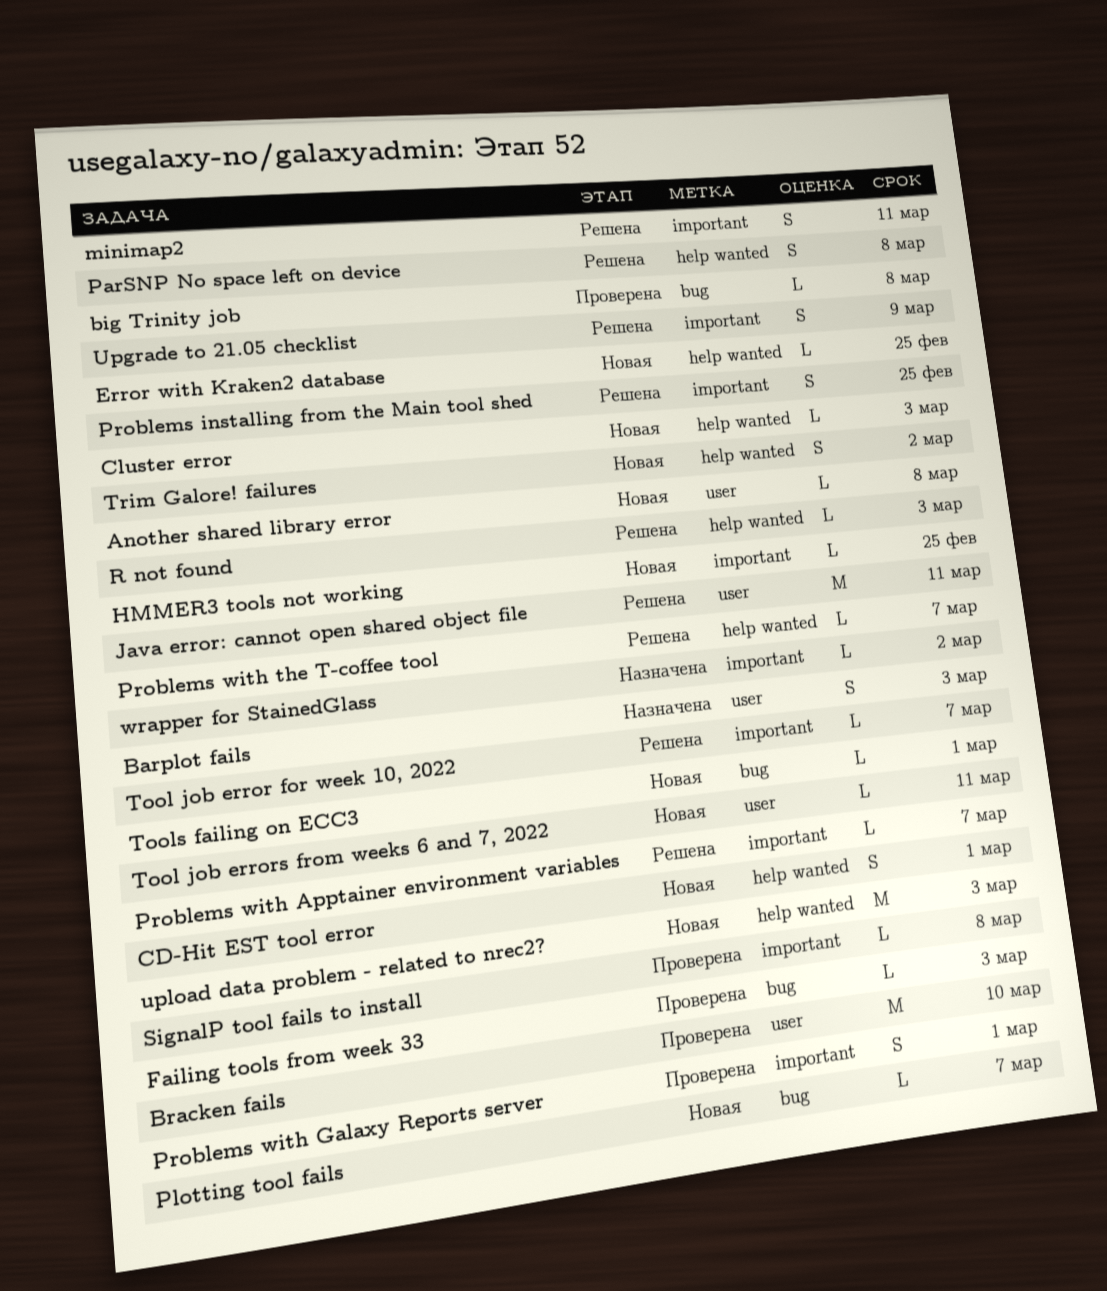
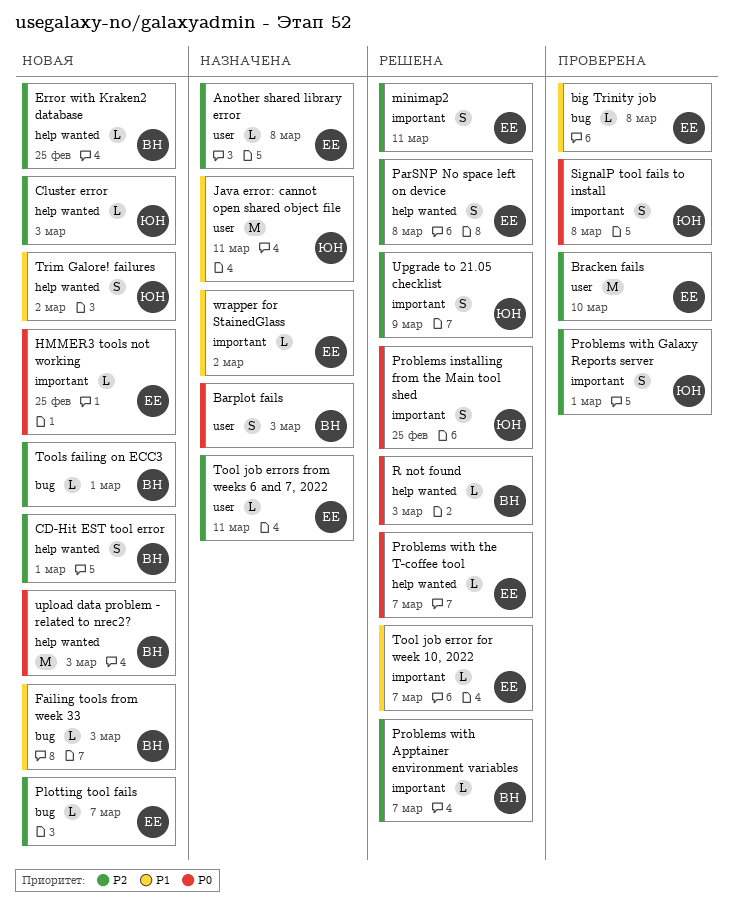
Another shared library error, status: Новая -> Назначена
Failing tools from week 33, status: Проверена -> Новая
Java error: cannot open shared object file, status: Решена -> Назначена
SignalP tool fails to install, estimate: L -> S
Tool job errors from weeks 6 and 7, 2022, status: Новая -> Назначена

